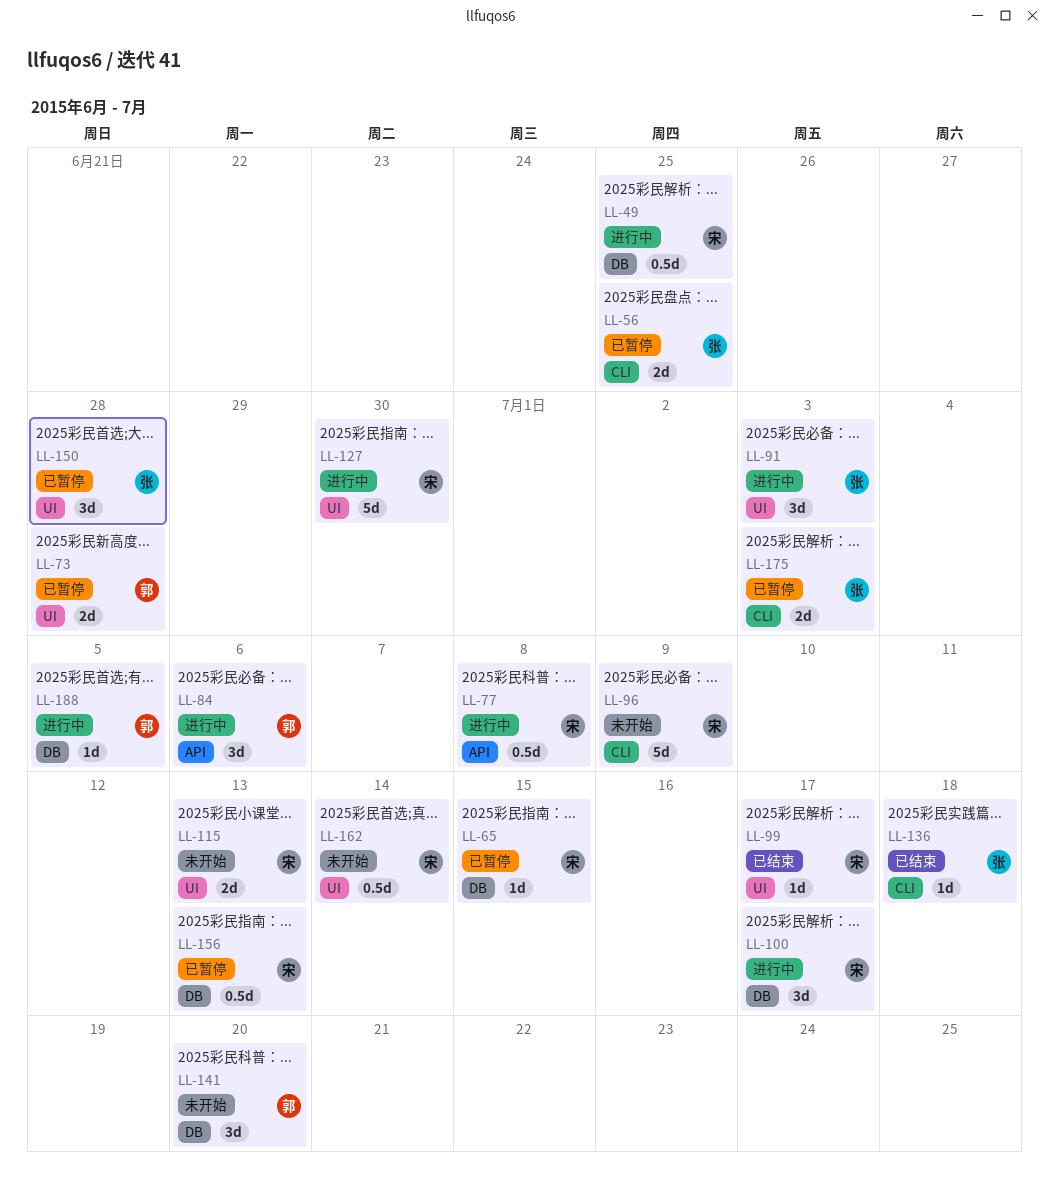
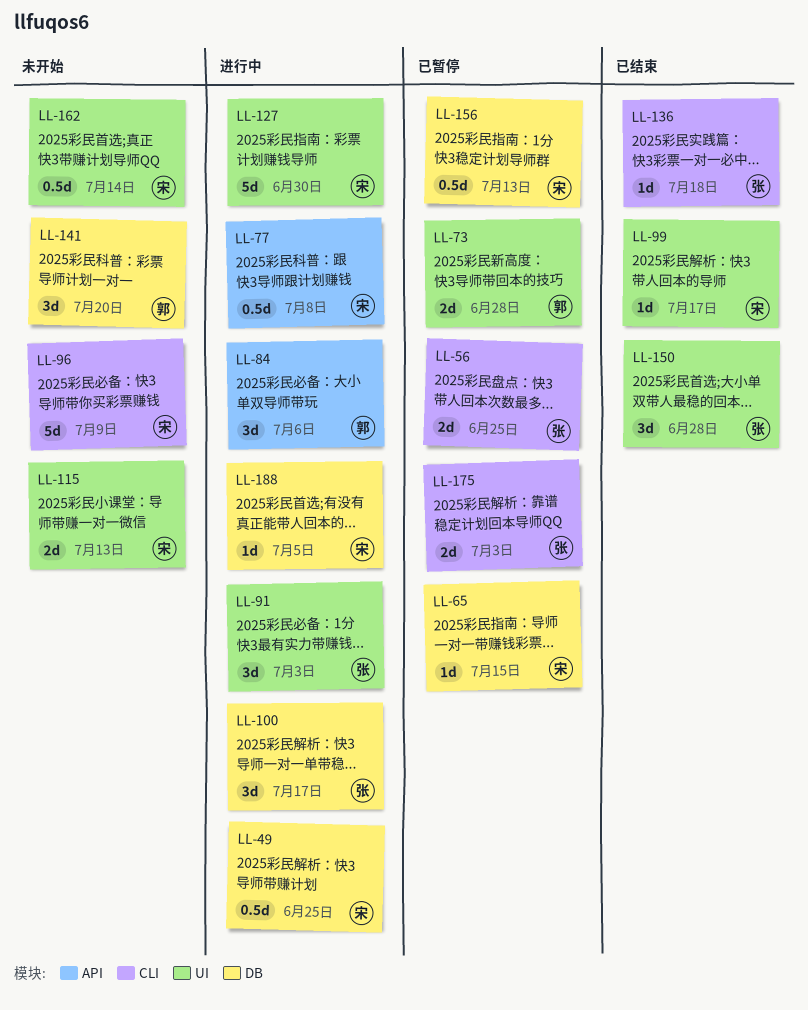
LL-100, owner: 宋 -> 张
LL-150, status: 已暂停 -> 已结束
LL-188, owner: 郭 -> 宋

